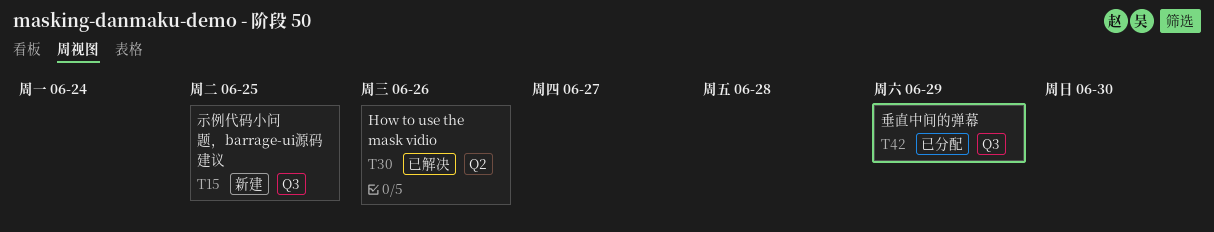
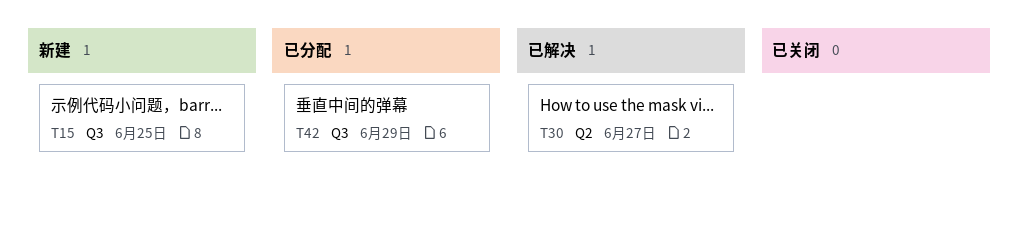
T30, due: Jun 26 -> Jun 27

